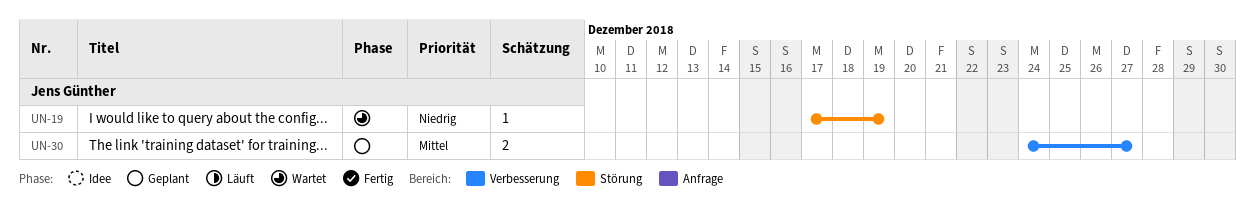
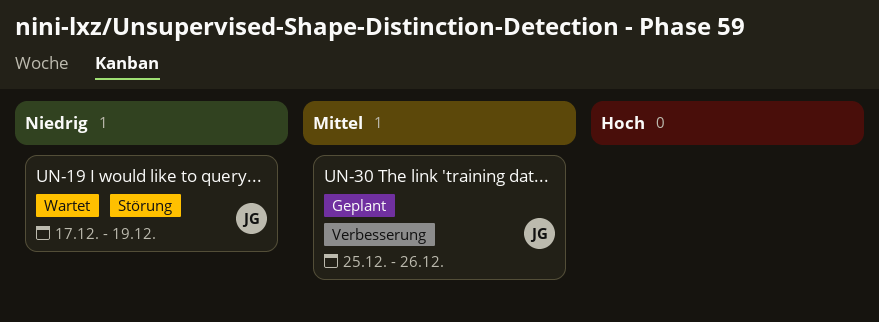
UN-30, start: Dec 24 -> Dec 25
UN-30, due: Dec 27 -> Dec 26

